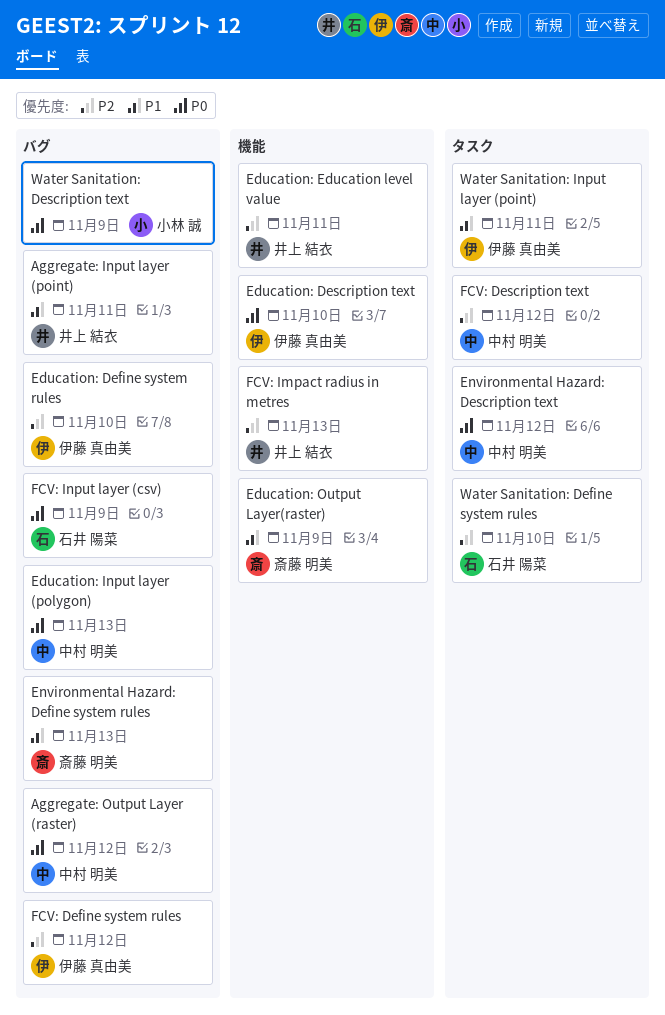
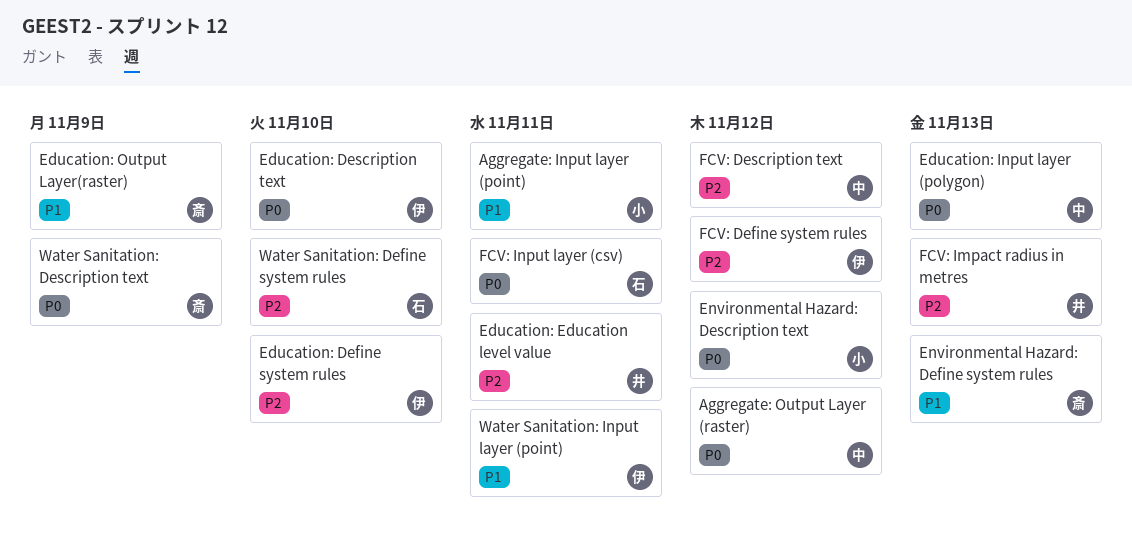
Aggregate: Input layer (point), owner: 井上 結衣 -> 小林 誠
Environmental Hazard: Description text, owner: 中村 明美 -> 小林 誠
FCV: Input layer (csv), due: Nov 9 -> Nov 11
Water Sanitation: Description text, owner: 小林 誠 -> 斎藤 明美

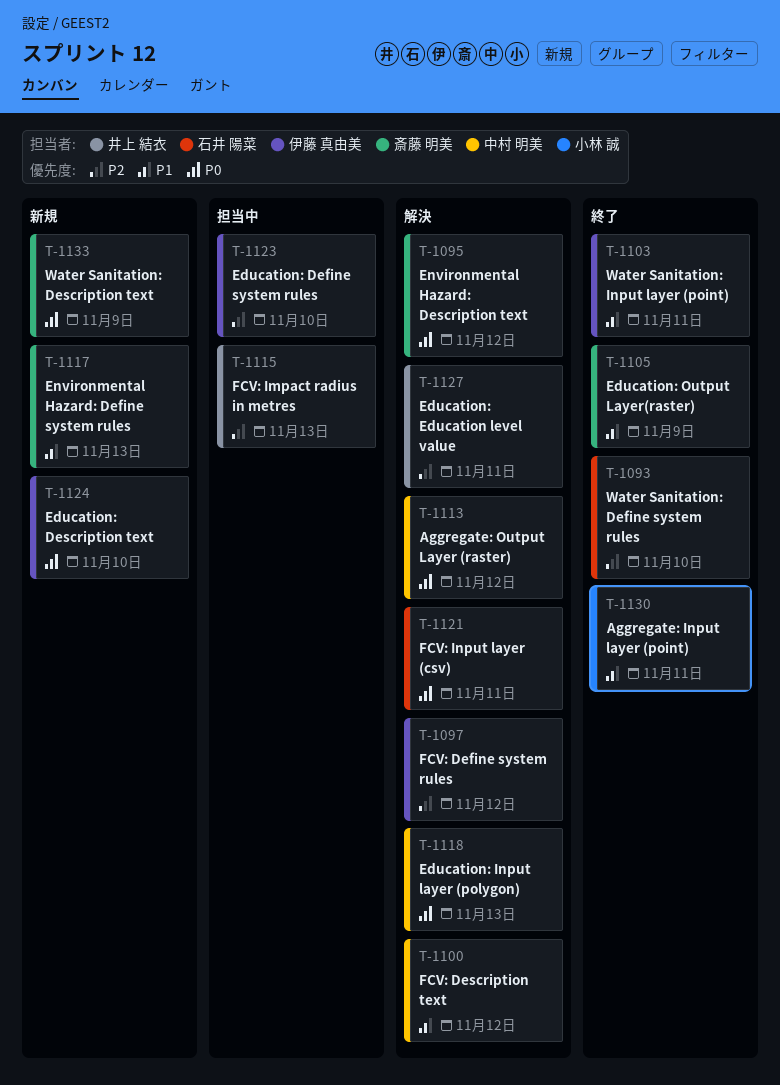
Environmental Hazard: Description text, owner: 小林 誠 -> 斎藤 明美
FCV: Description text, priority: P2 -> P1

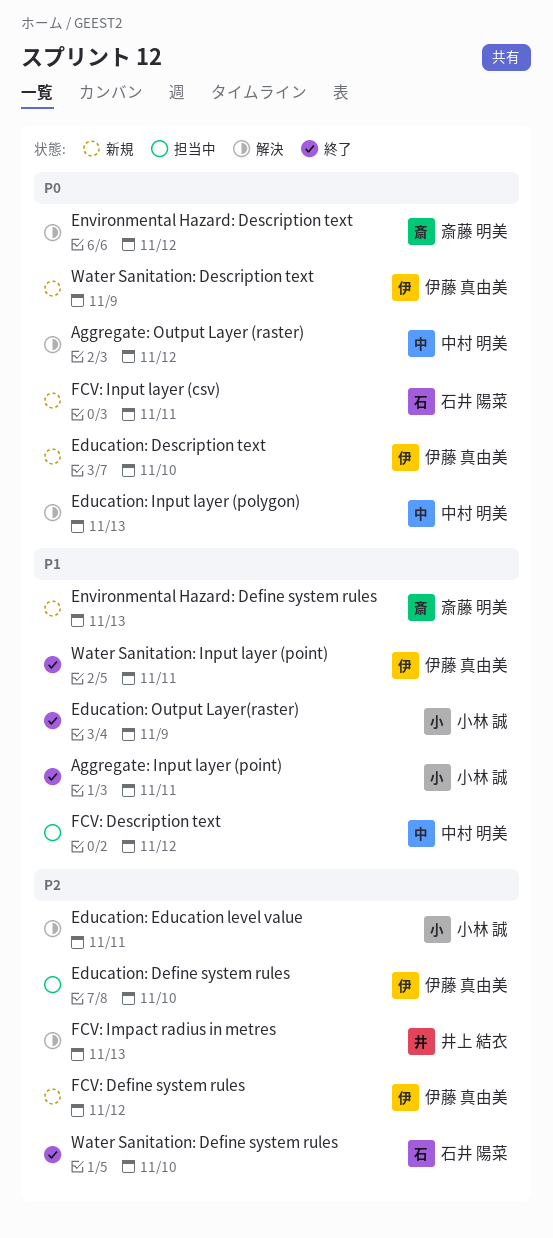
Education: Education level value, owner: 井上 結衣 -> 小林 誠
Education: Output Layer(raster), owner: 斎藤 明美 -> 小林 誠
FCV: Define system rules, status: 解決 -> 新規
FCV: Description text, status: 解決 -> 担当中
FCV: Impact radius in metres, status: 担当中 -> 解決
FCV: Input layer (csv), status: 解決 -> 新規
Water Sanitation: Description text, owner: 斎藤 明美 -> 伊藤 真由美

